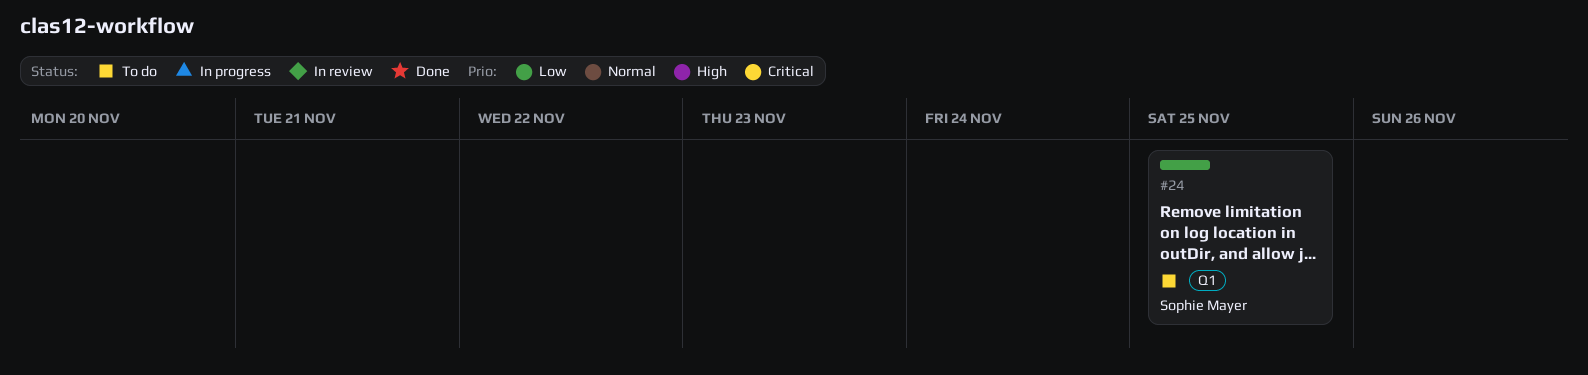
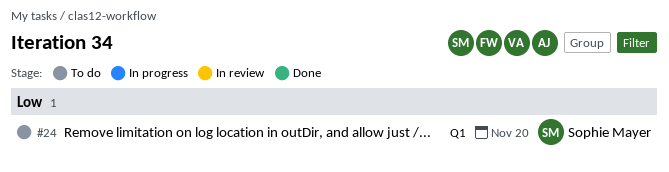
#24, due: Nov 25 -> Nov 20

